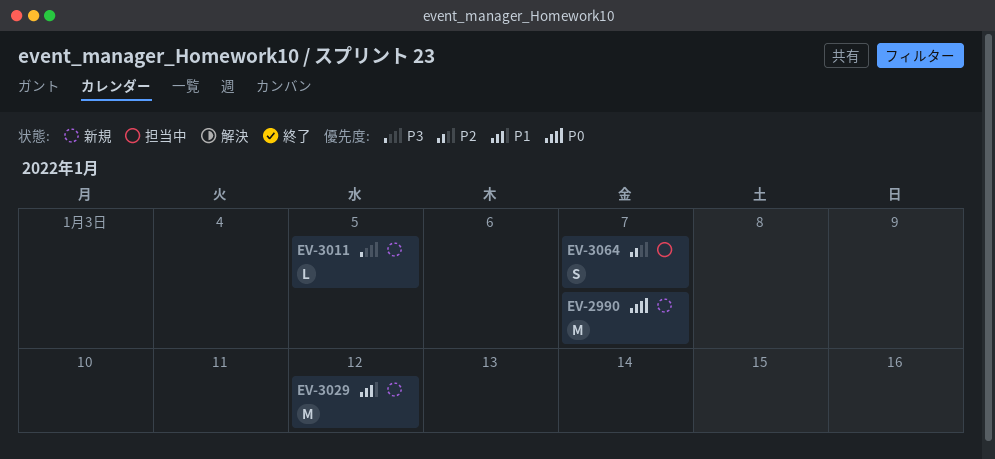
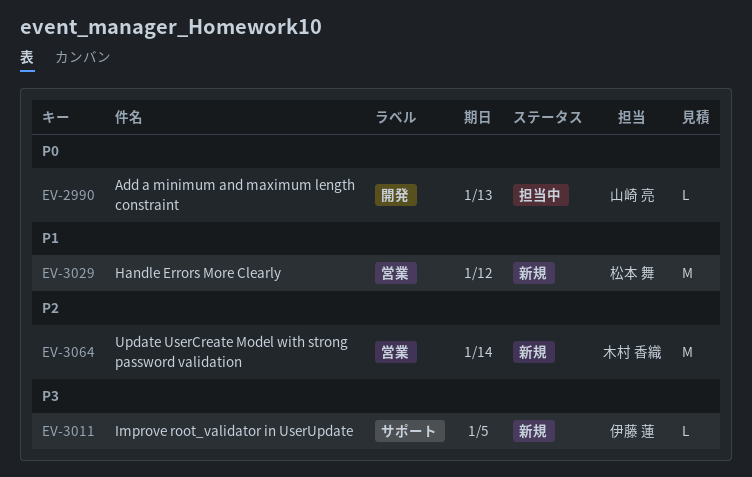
EV-2990, status: 新規 -> 担当中
EV-2990, estimate: M -> L
EV-2990, due: Jan 7 -> Jan 13
EV-3064, status: 担当中 -> 新規
EV-3064, estimate: S -> M
EV-3064, due: Jan 7 -> Jan 14

